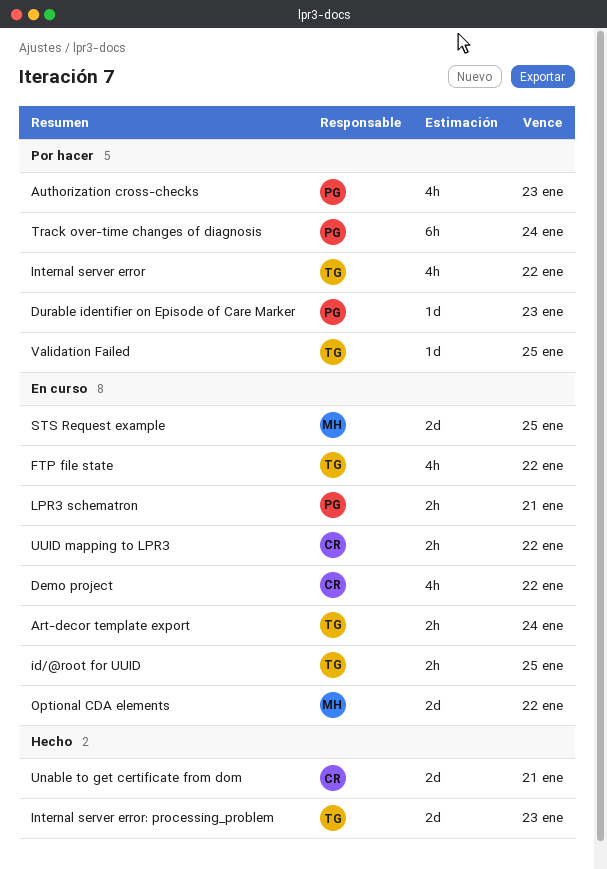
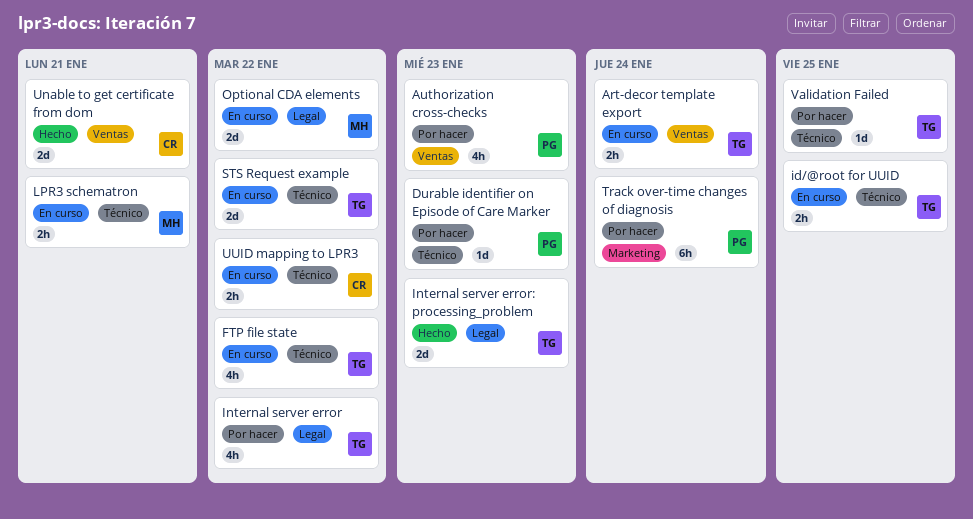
Demo project: present -> none
LPR3 schematron, owner: PG -> MH
STS Request example, owner: MH -> TG
STS Request example, due: Jan 25 -> Jan 22

